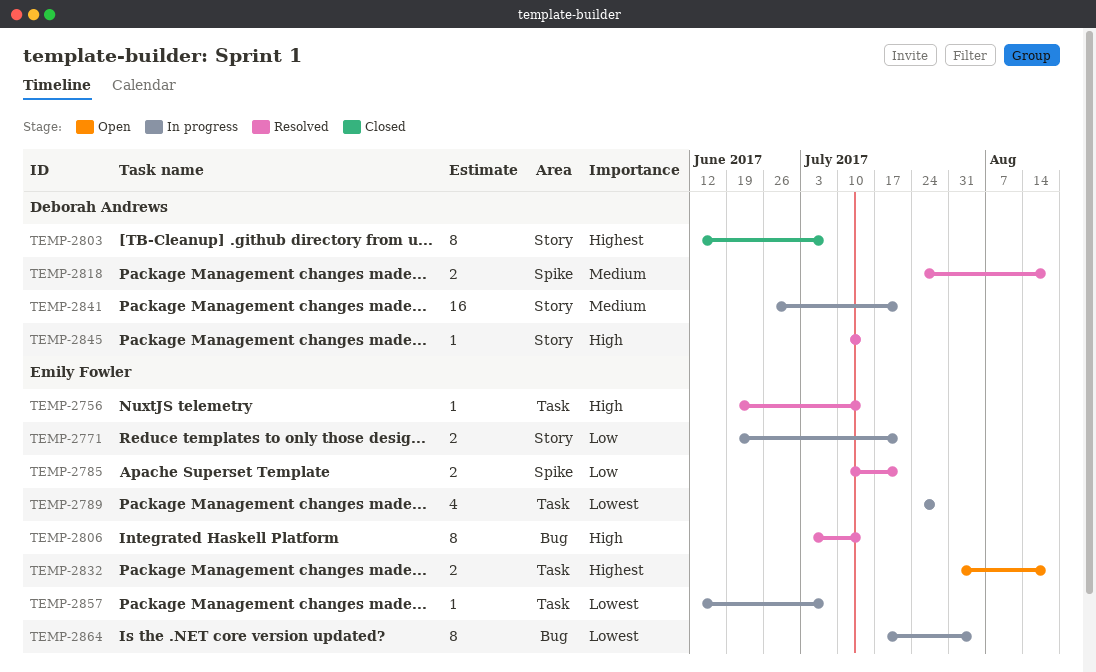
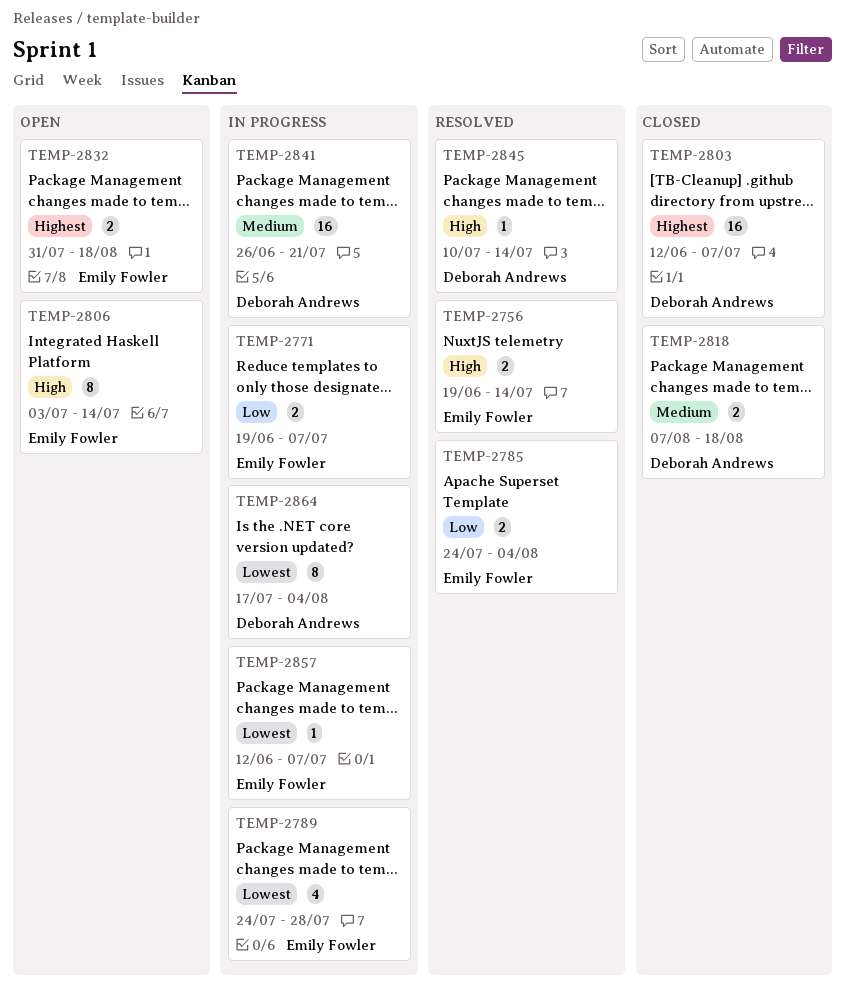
TEMP-2756, estimate: 1 -> 2
TEMP-2771, due: Jul 21 -> Jul 7
TEMP-2785, start: Jul 10 -> Jul 24
TEMP-2785, due: Jul 21 -> Aug 4
TEMP-2803, estimate: 8 -> 16
TEMP-2806, status: Resolved -> Open
TEMP-2818, status: Resolved -> Closed
TEMP-2818, start: Jul 24 -> Aug 7
TEMP-2864, owner: Emily Fowler -> Deborah Andrews

